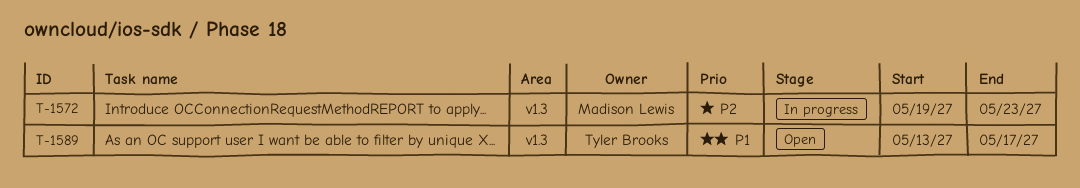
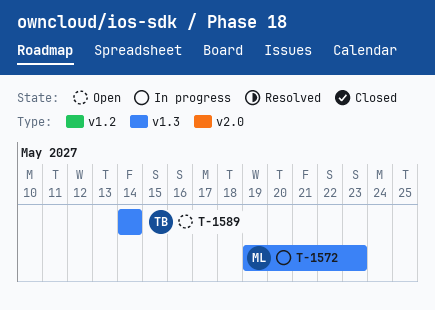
T-1589, start: May 13 -> May 14
T-1589, due: May 17 -> May 14

